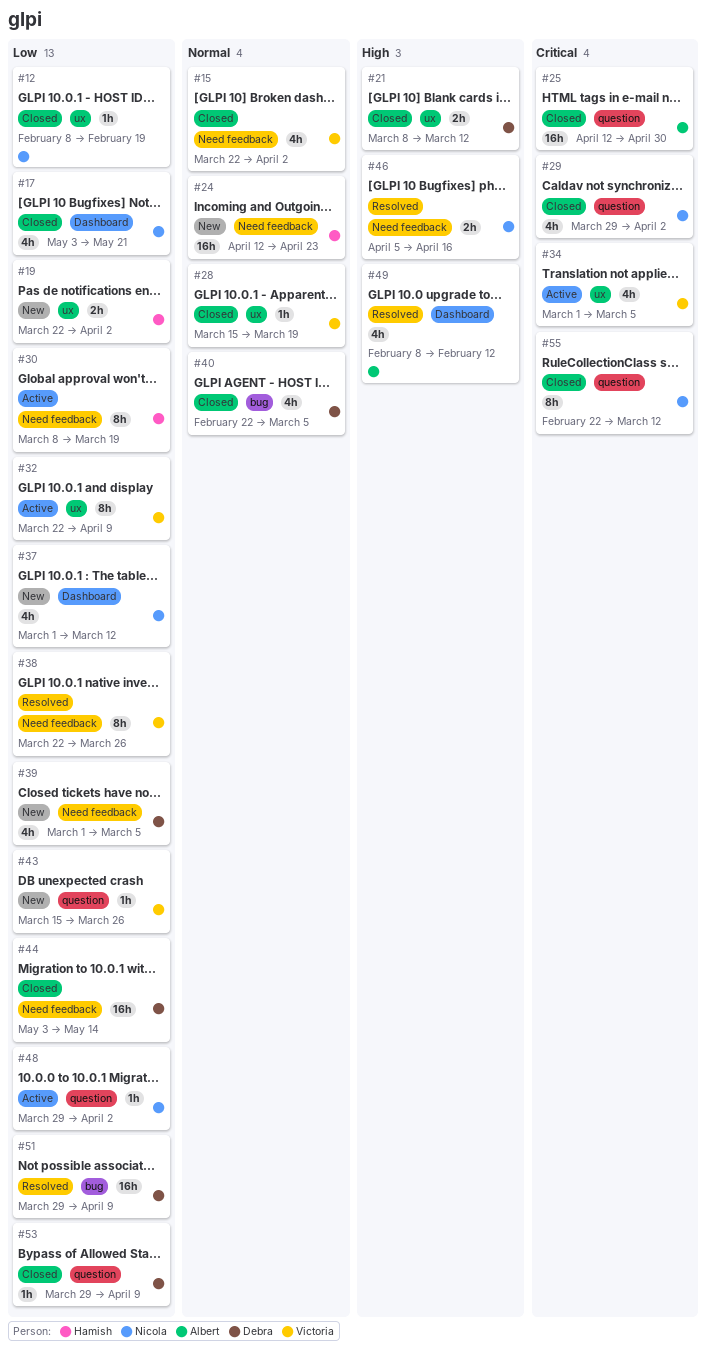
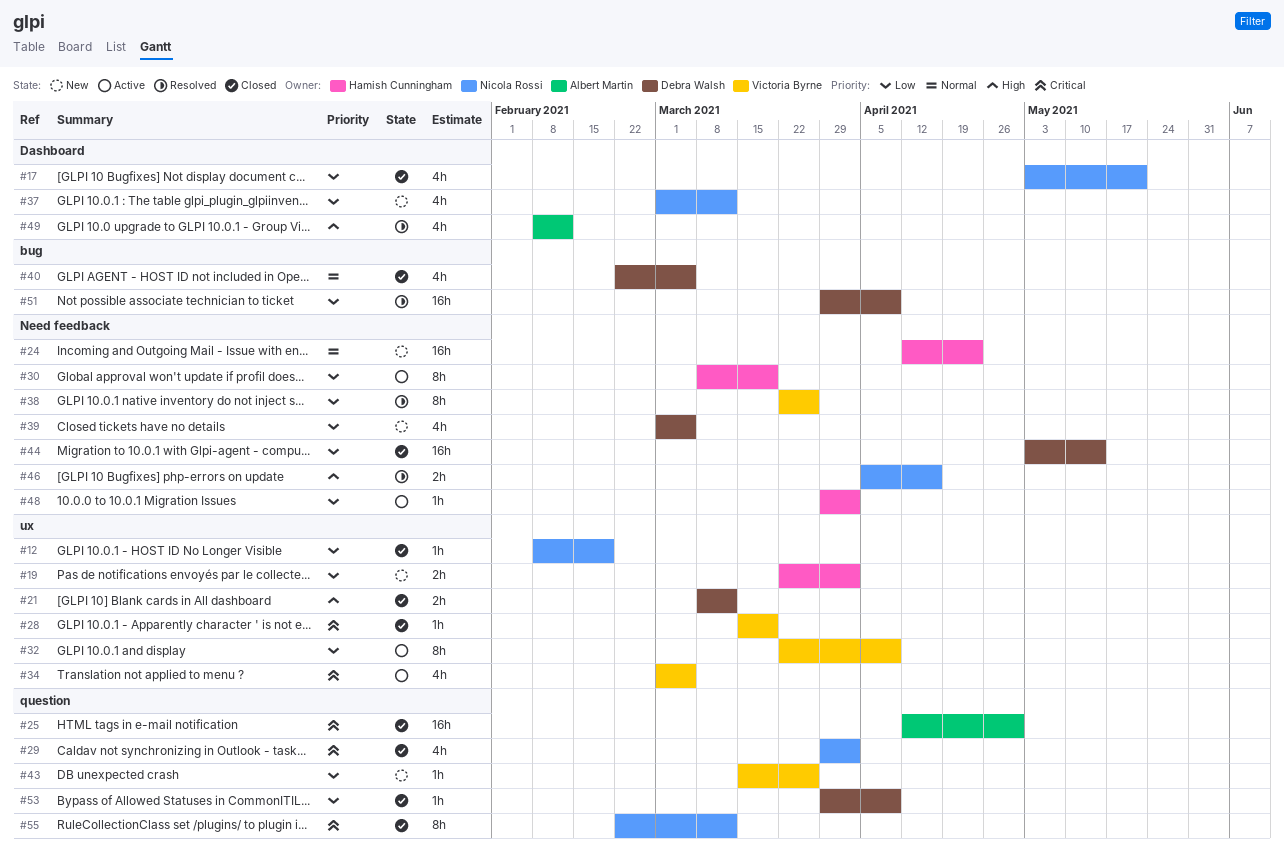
#15: present -> none
#28, priority: Normal -> Critical
#48, owner: Nicola Rossi -> Hamish Cunningham
#48, label: question -> Need feedback

